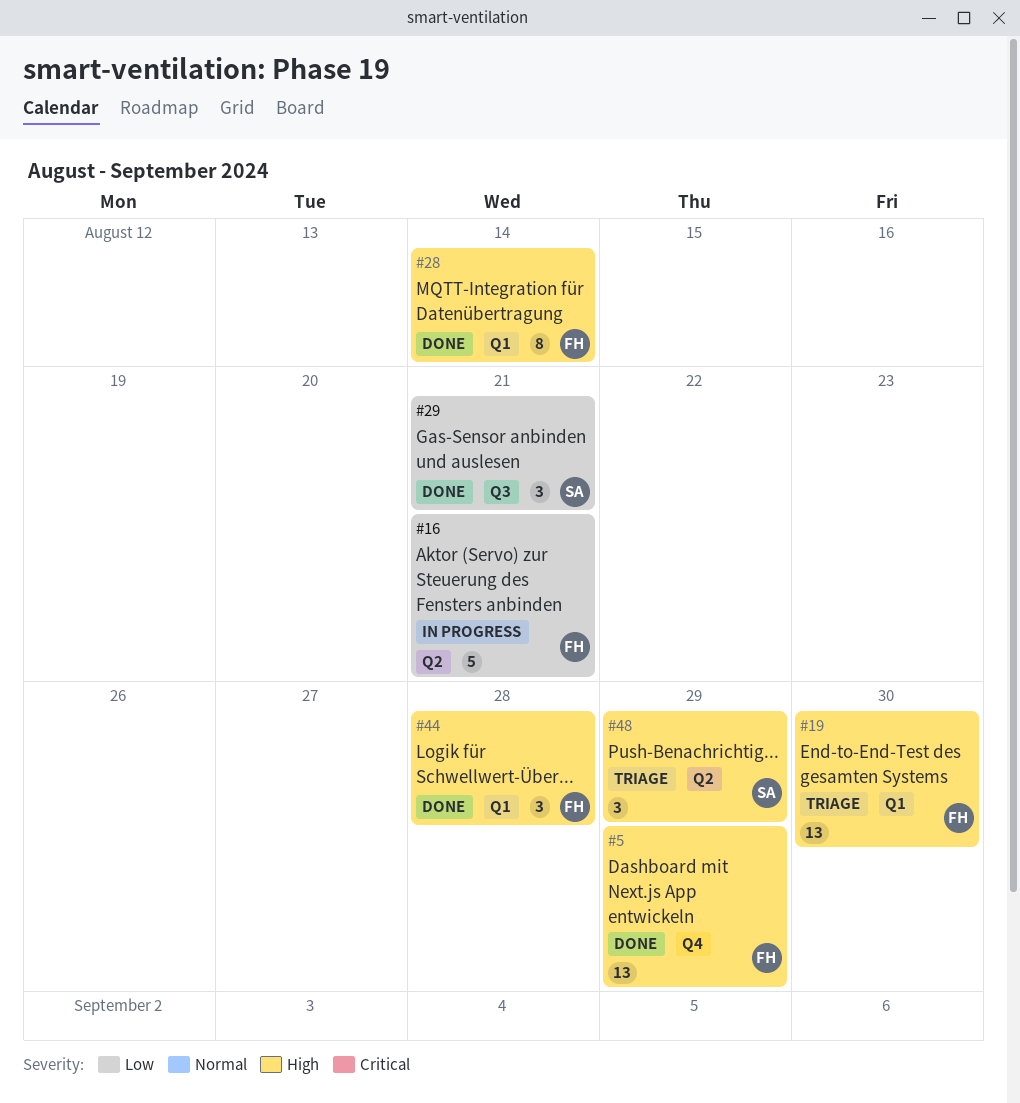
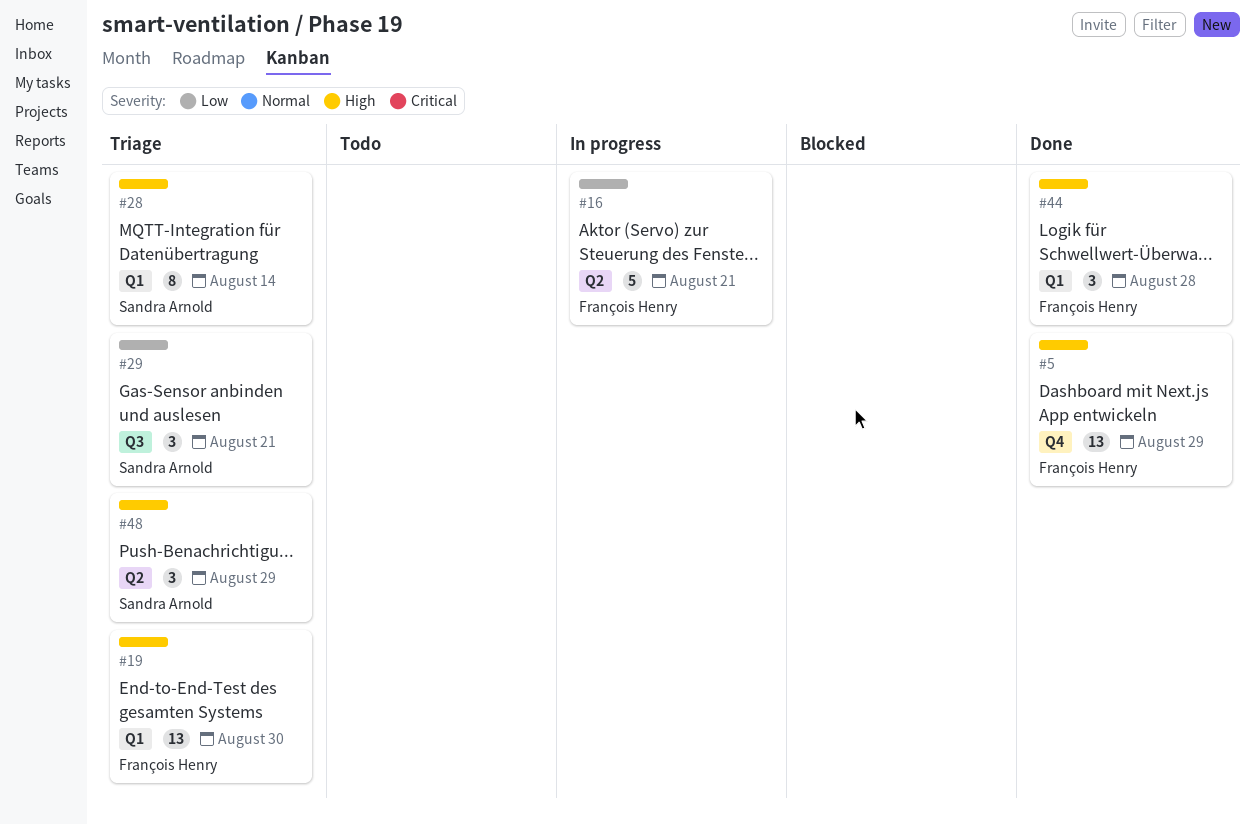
#28, status: Done -> Triage
#28, owner: François Henry -> Sandra Arnold
#29, status: Done -> Triage

